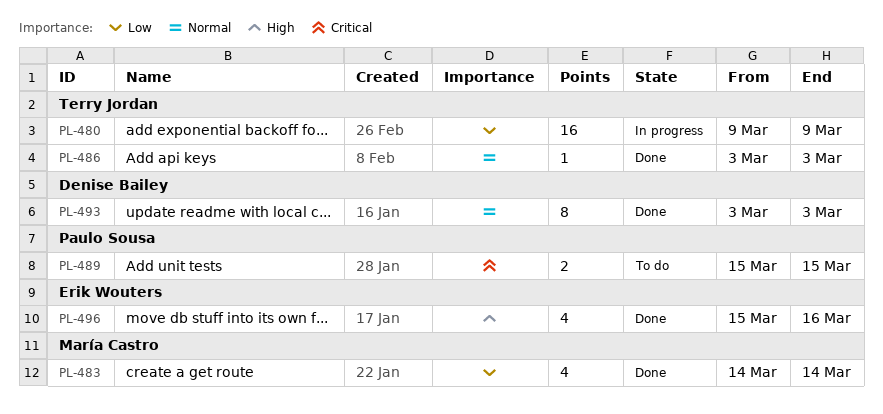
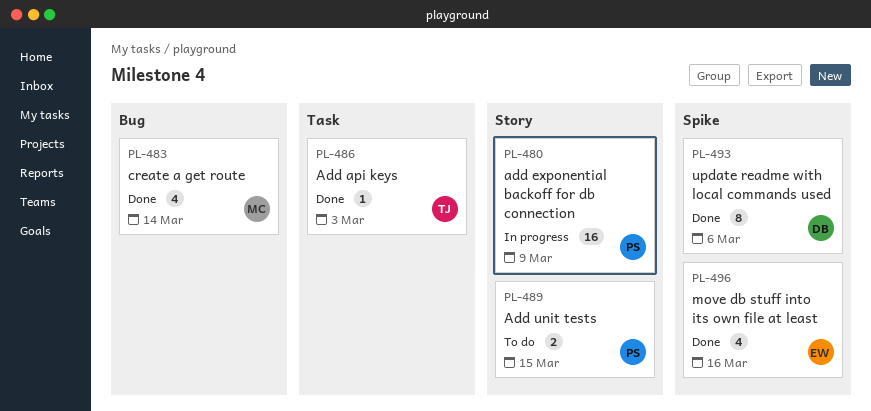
PL-480, owner: Terry Jordan -> Paulo Sousa
PL-493, due: Mar 3 -> Mar 6

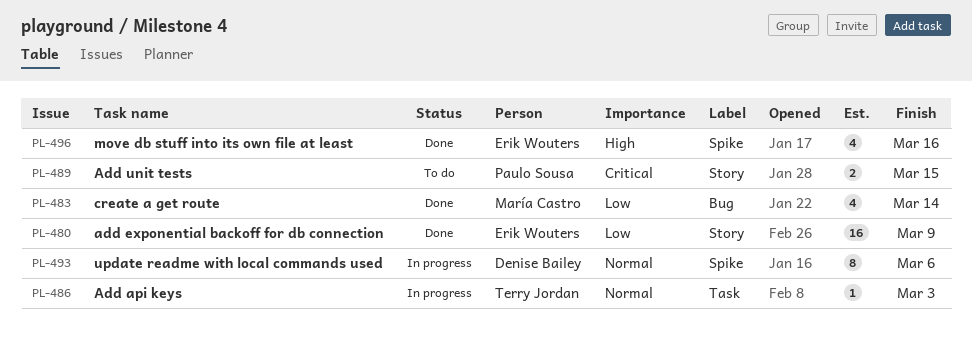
PL-480, status: In progress -> Done
PL-480, owner: Paulo Sousa -> Erik Wouters
PL-486, status: Done -> In progress
PL-493, status: Done -> In progress

